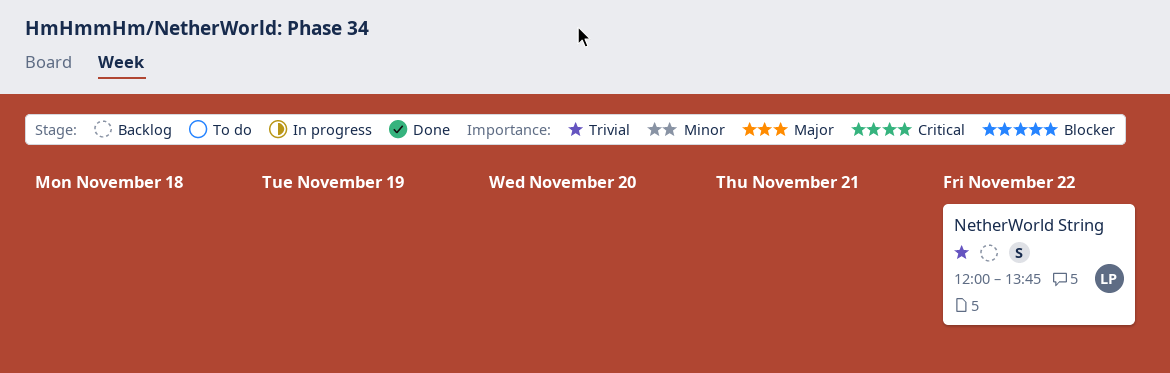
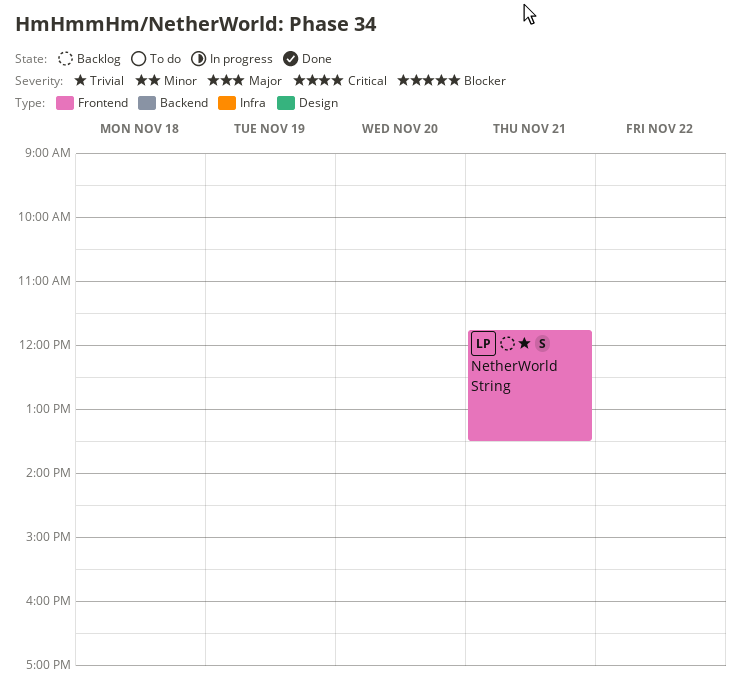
NetherWorld String, day: Nov 22 -> Nov 21
NetherWorld String, begins: 12:00 -> 11:45
NetherWorld String, ends: 13:45 -> 13:30

